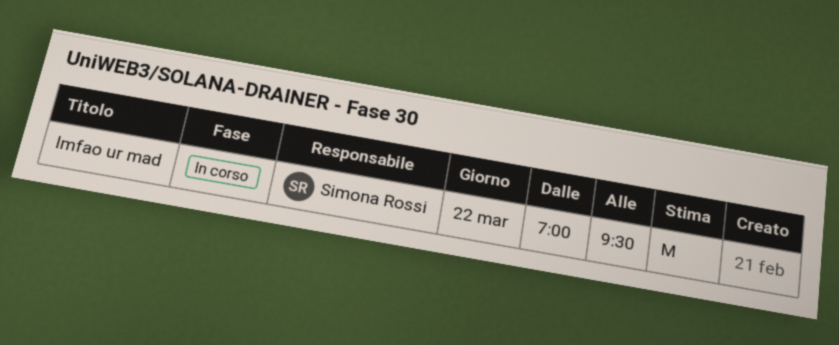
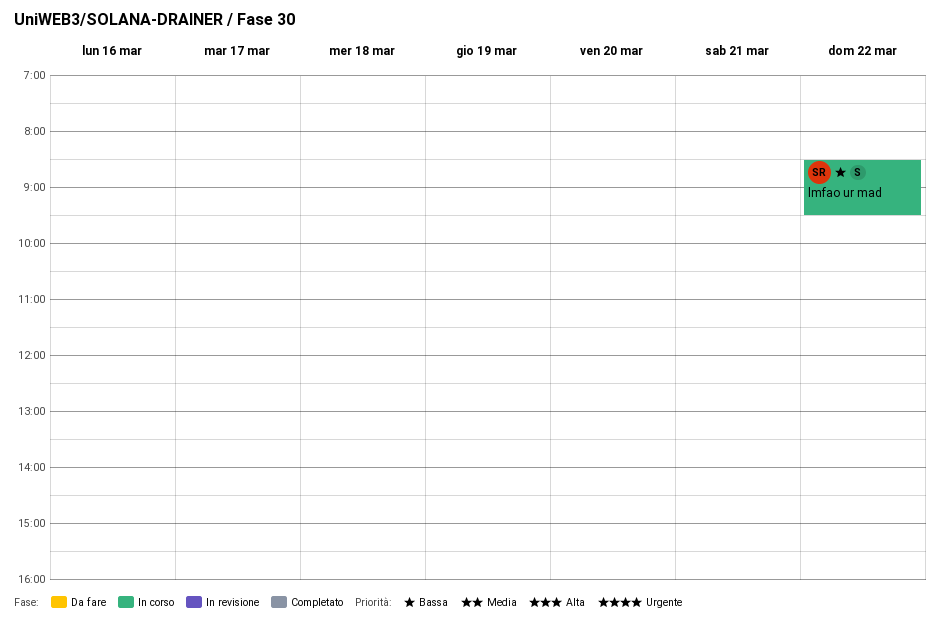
lmfao ur mad, estimate: M -> S
lmfao ur mad, begins: 07:00 -> 08:30

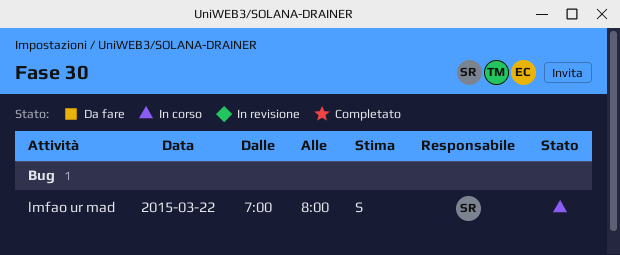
lmfao ur mad, begins: 08:30 -> 07:00
lmfao ur mad, ends: 09:30 -> 08:00

